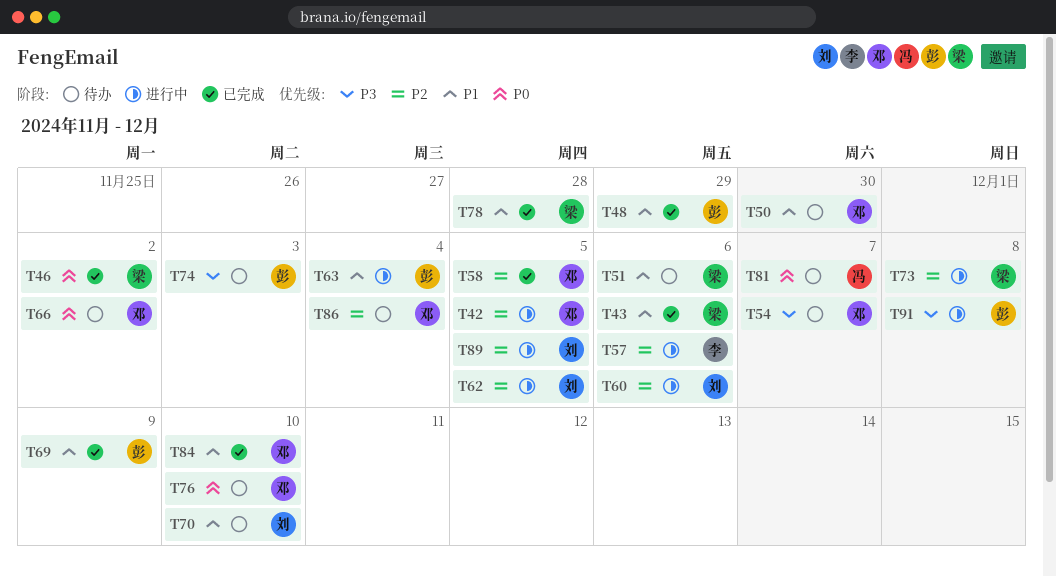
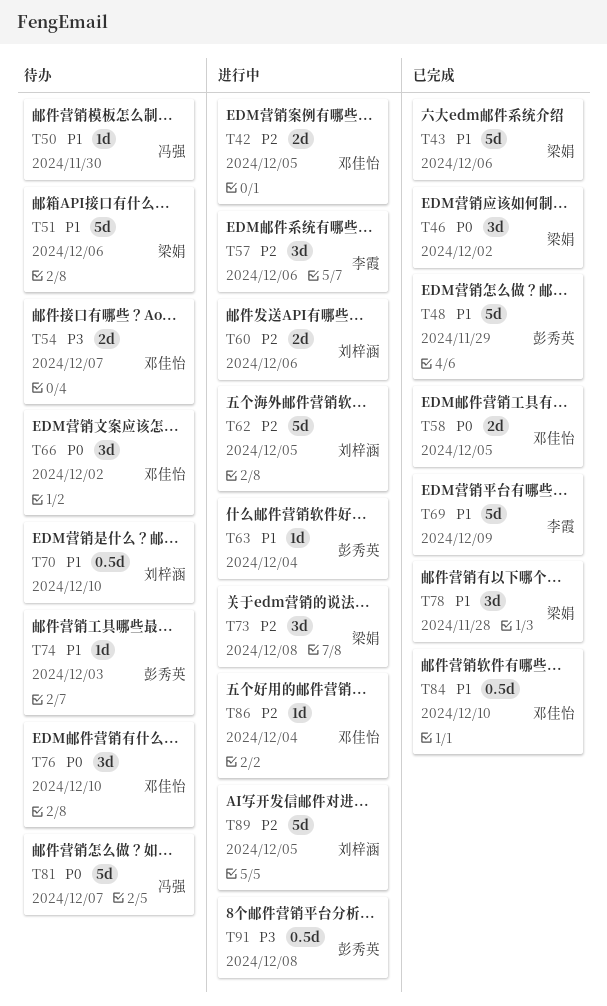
T50, owner: 邓佳怡 -> 冯强
T58, priority: P2 -> P0
T69, owner: 彭秀英 -> 李霞
T74, priority: P3 -> P1
T86, status: 待办 -> 进行中

